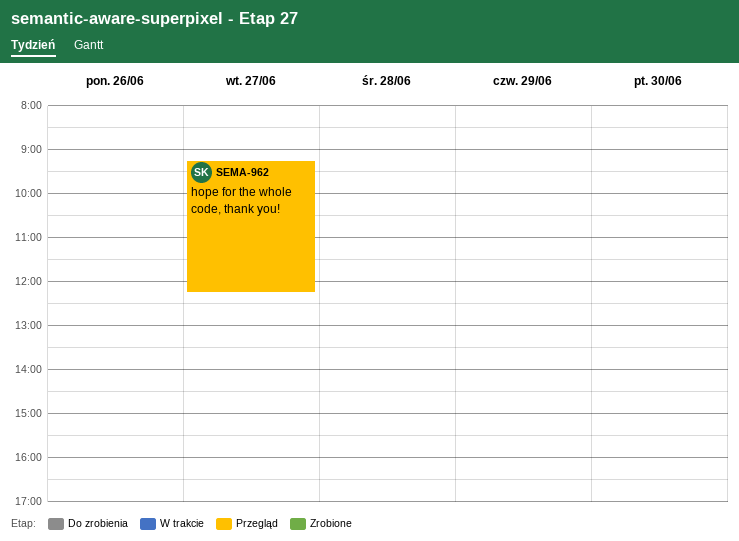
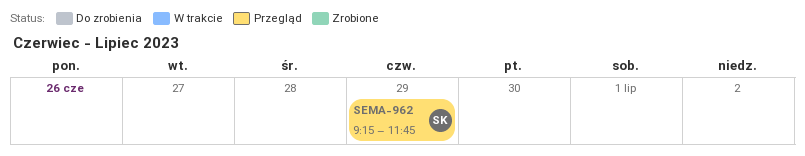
SEMA-962, day: Jun 27 -> Jun 29
SEMA-962, ends: 12:15 -> 11:45

